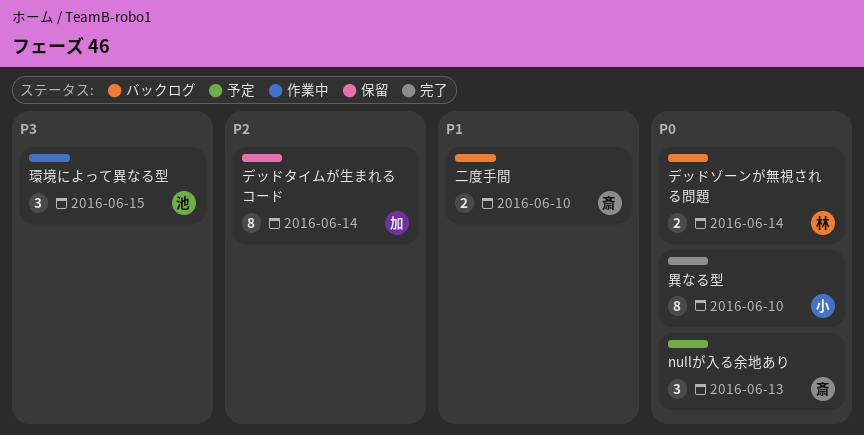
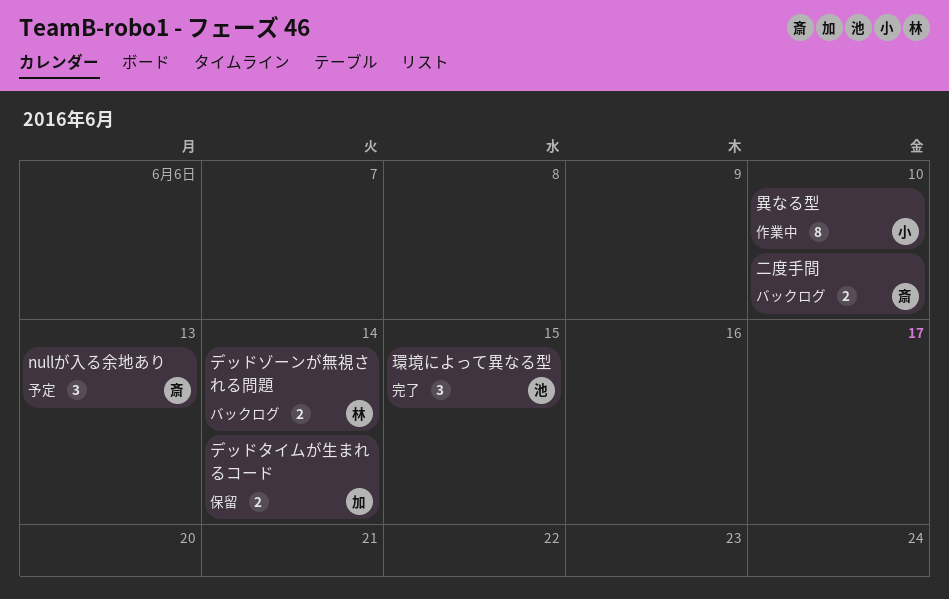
デッドタイムが生まれるコード, estimate: 8 -> 2
環境によって異なる型, status: 作業中 -> 完了
異なる型, status: 完了 -> 作業中

